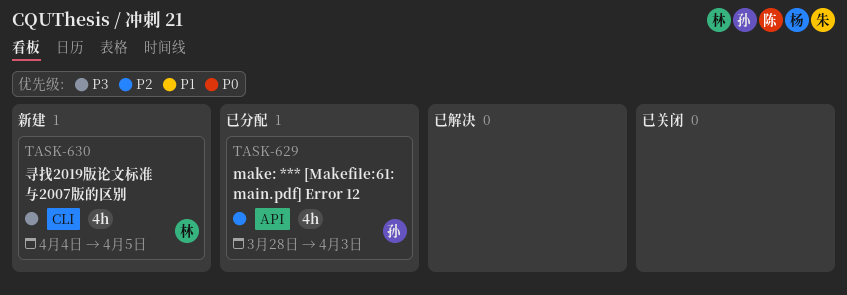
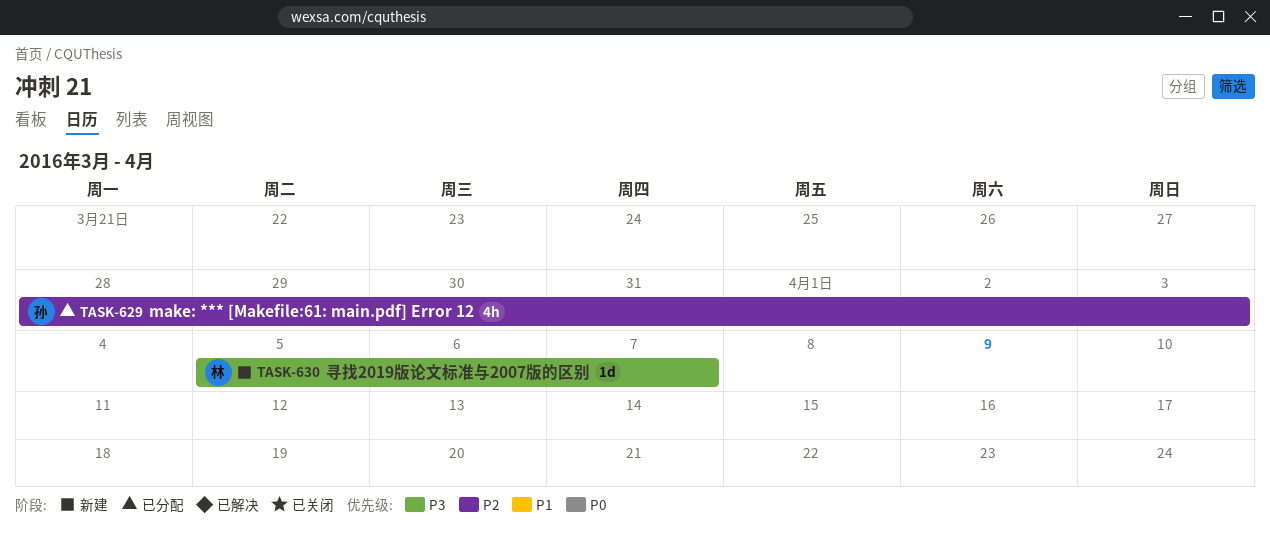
TASK-630, estimate: 4h -> 1d
TASK-630, start: Apr 4 -> Apr 5
TASK-630, due: Apr 5 -> Apr 7

